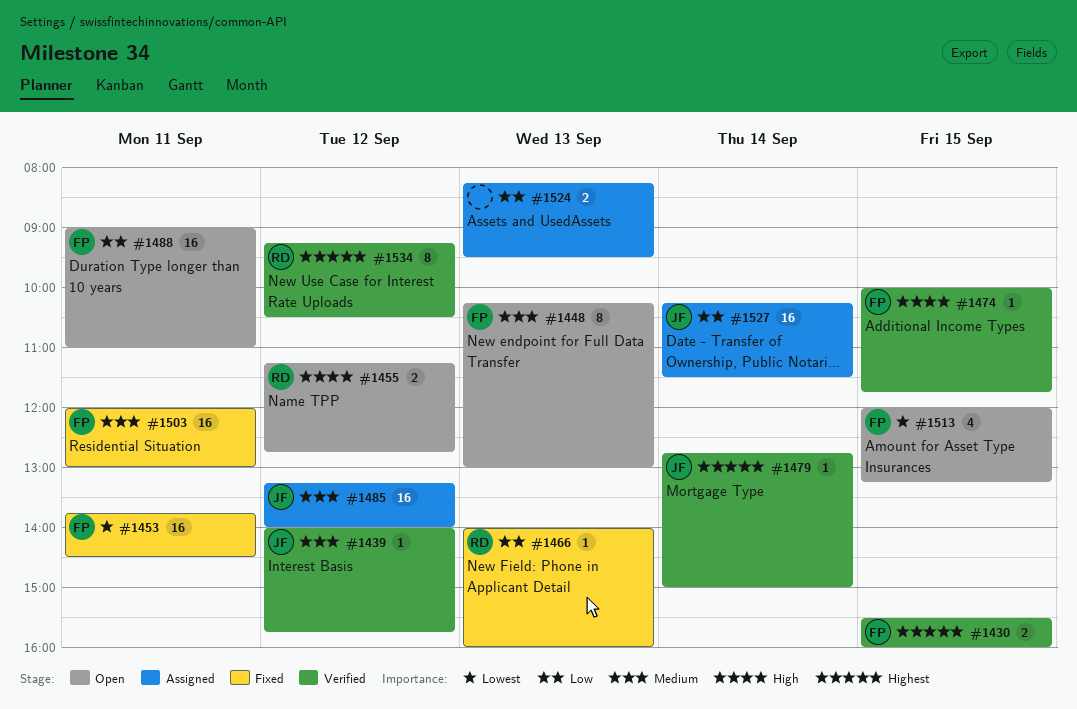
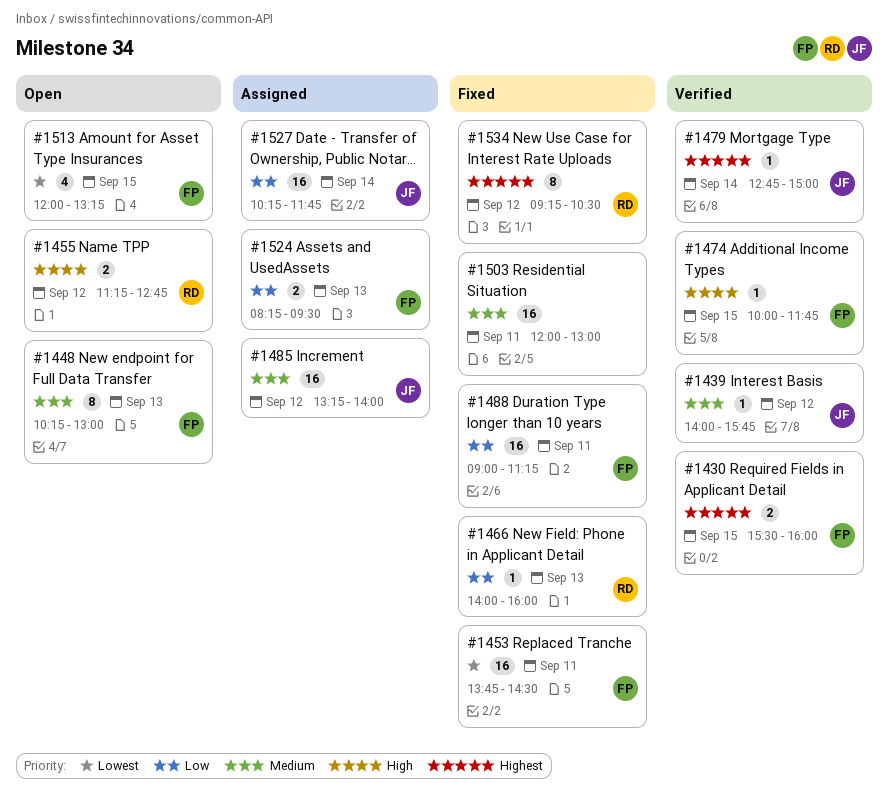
#1488, status: Open -> Fixed
#1488, ends: 11:00 -> 11:15
#1503, owner: FP -> none
#1524, owner: none -> FP
#1527, ends: 11:30 -> 11:45
#1534, status: Verified -> Fixed

